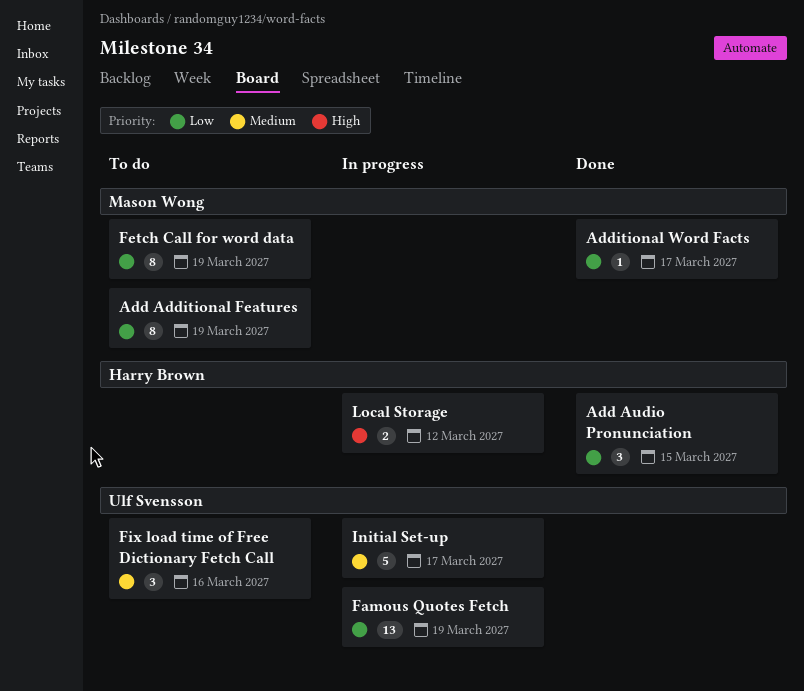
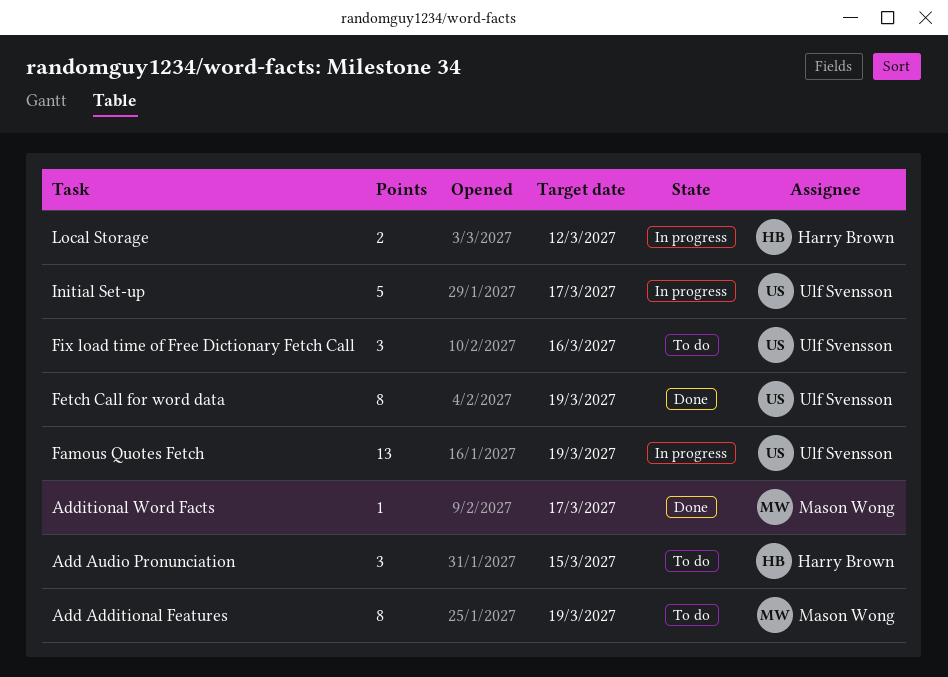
Add Audio Pronunciation, status: Done -> To do
Fetch Call for word data, status: To do -> Done
Fetch Call for word data, owner: Mason Wong -> Ulf Svensson

